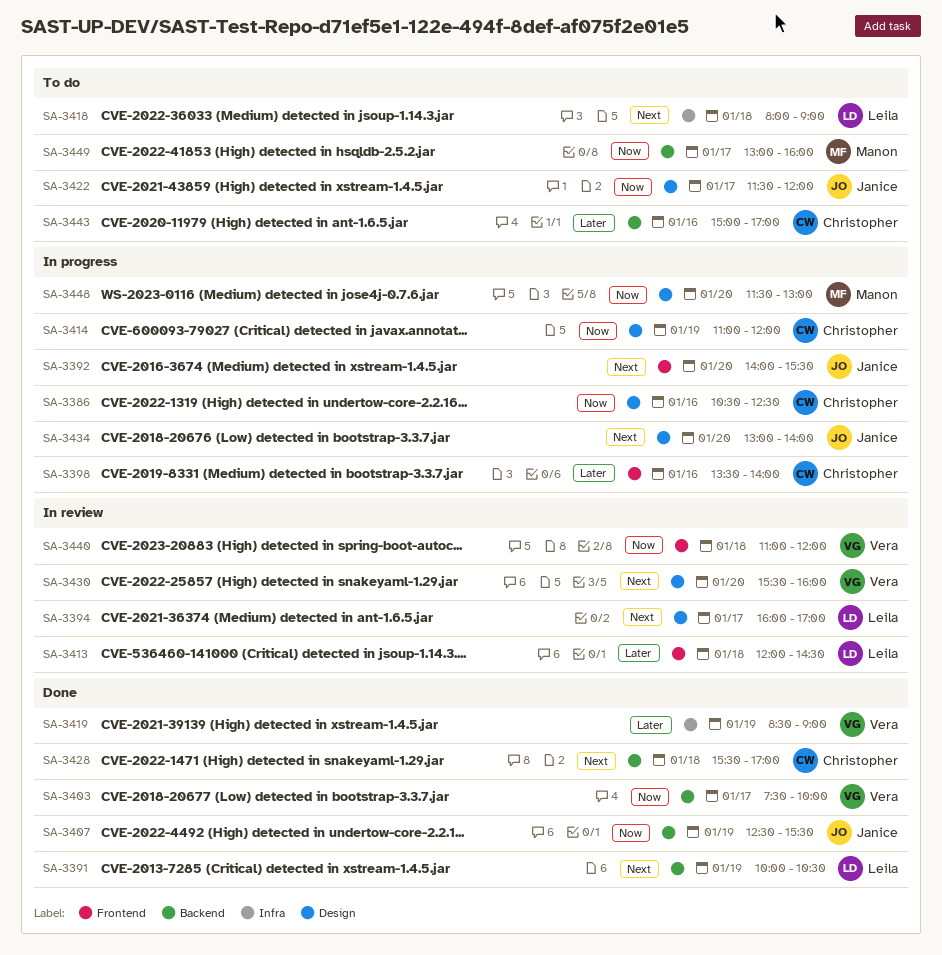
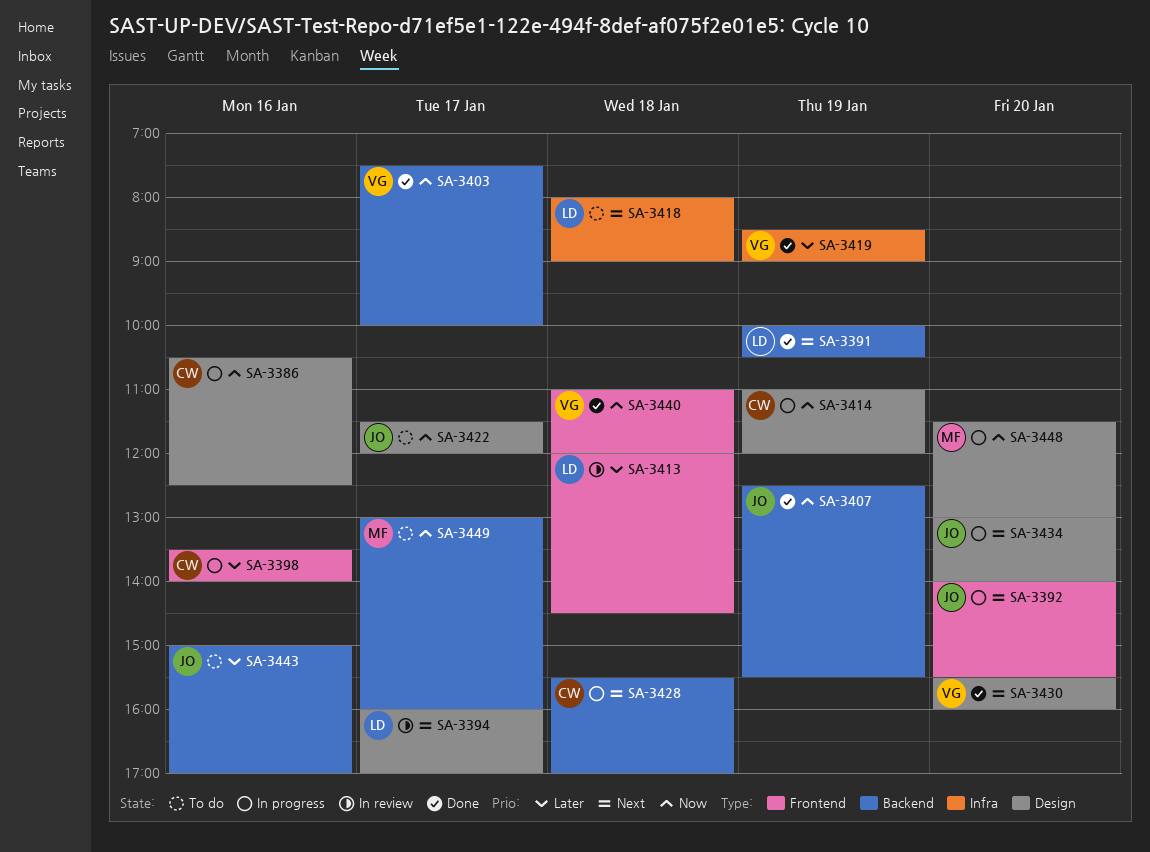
SA-3428, status: Done -> In progress
SA-3430, status: In review -> Done
SA-3440, status: In review -> Done
SA-3443, owner: Christopher -> Janice

